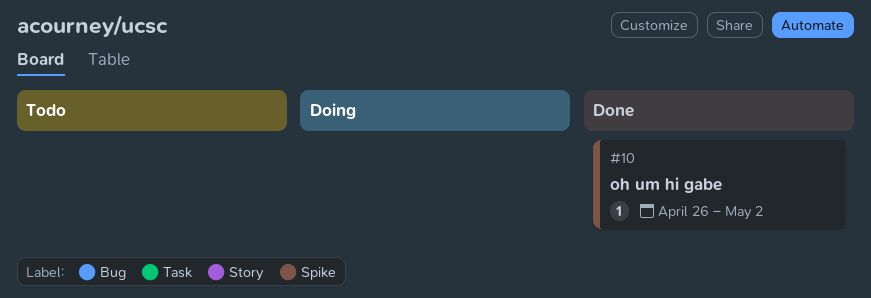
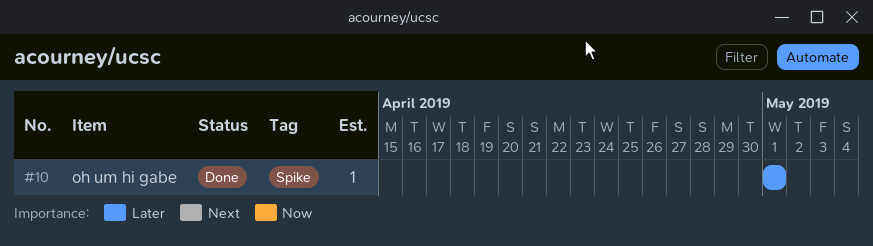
#10, start: Apr 26 -> May 1
#10, due: May 2 -> May 1

